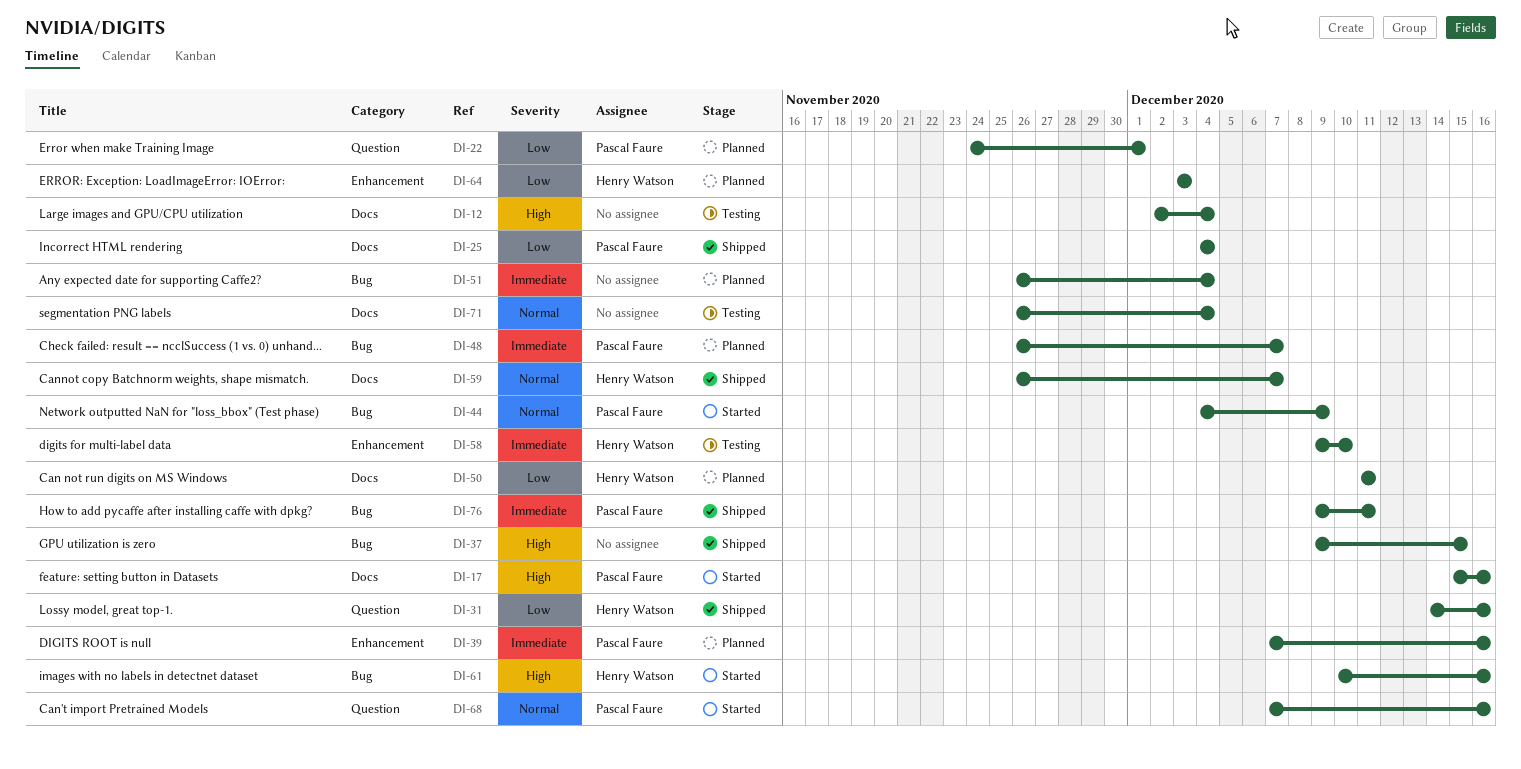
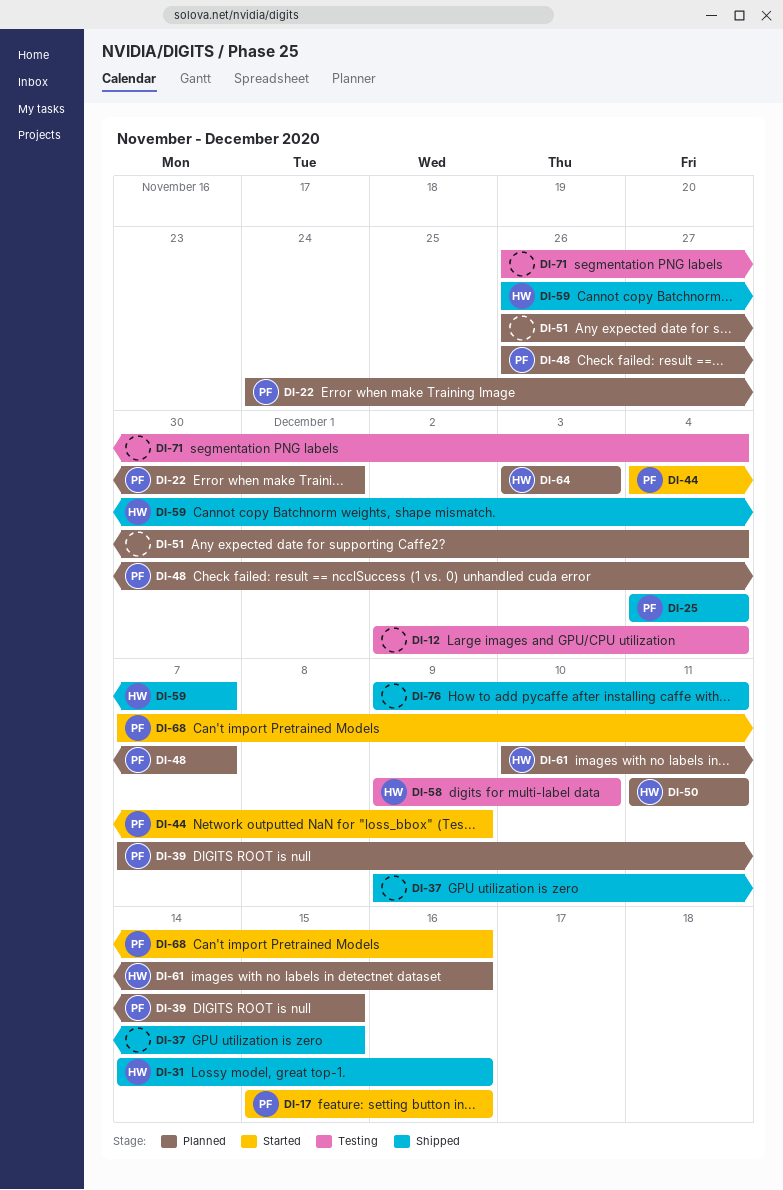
DI-39, due: Dec 16 -> Dec 15
DI-61, status: Started -> Planned
DI-76, owner: Pascal Faure -> none

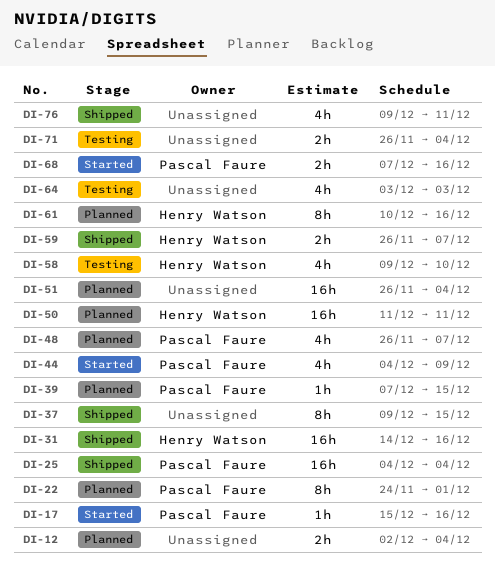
DI-12, status: Testing -> Planned
DI-64, status: Planned -> Testing
DI-64, owner: Henry Watson -> none

